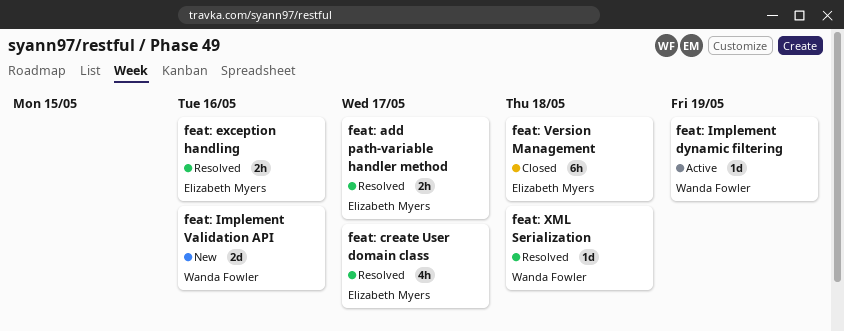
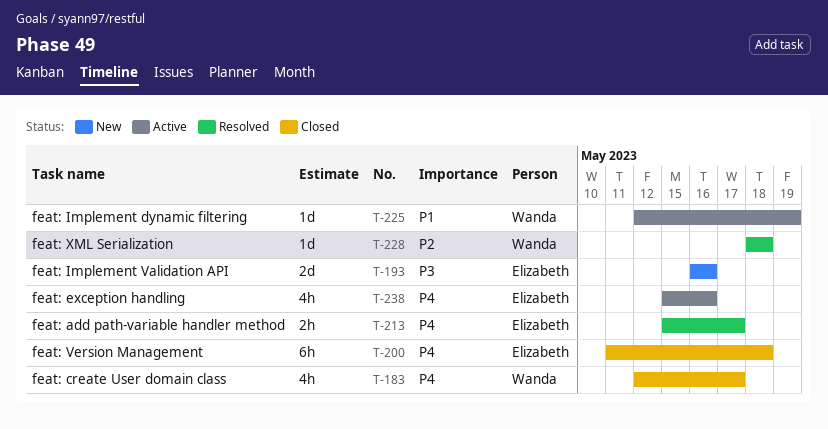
feat: create User domain class, status: Resolved -> Closed
feat: create User domain class, owner: Elizabeth Myers -> Wanda Fowler
feat: exception handling, status: Resolved -> Active
feat: exception handling, estimate: 2h -> 4h
feat: Implement Validation API, owner: Wanda Fowler -> Elizabeth Myers

